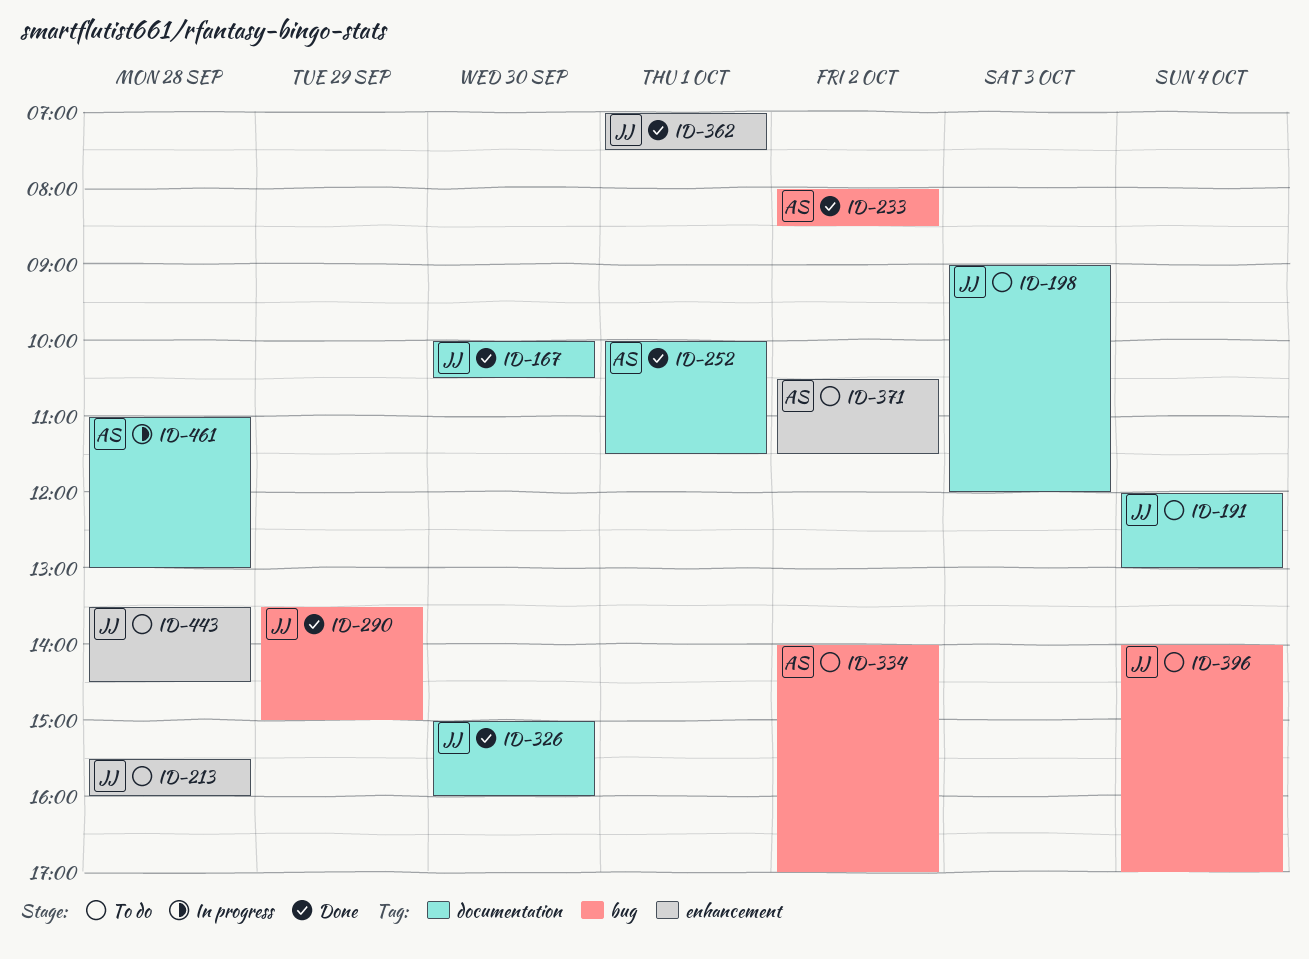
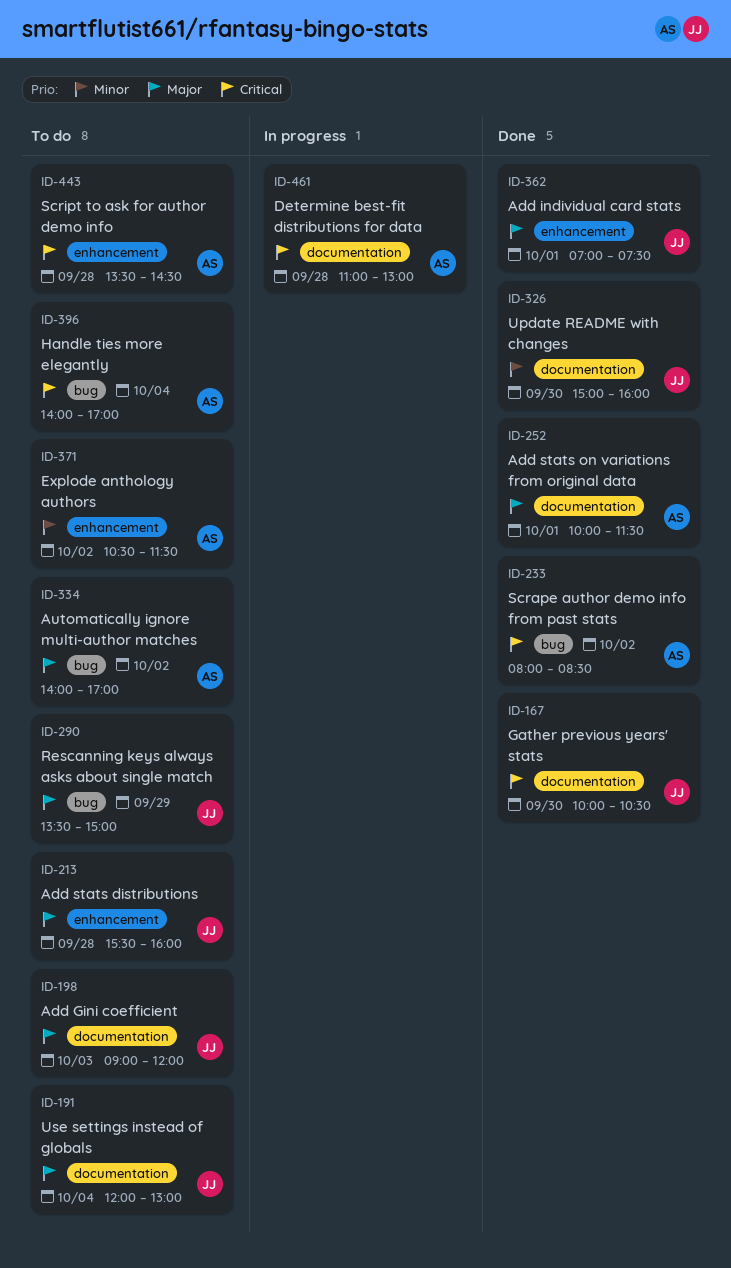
ID-290, status: Done -> To do
ID-396, owner: JJ -> AS
ID-443, owner: JJ -> AS

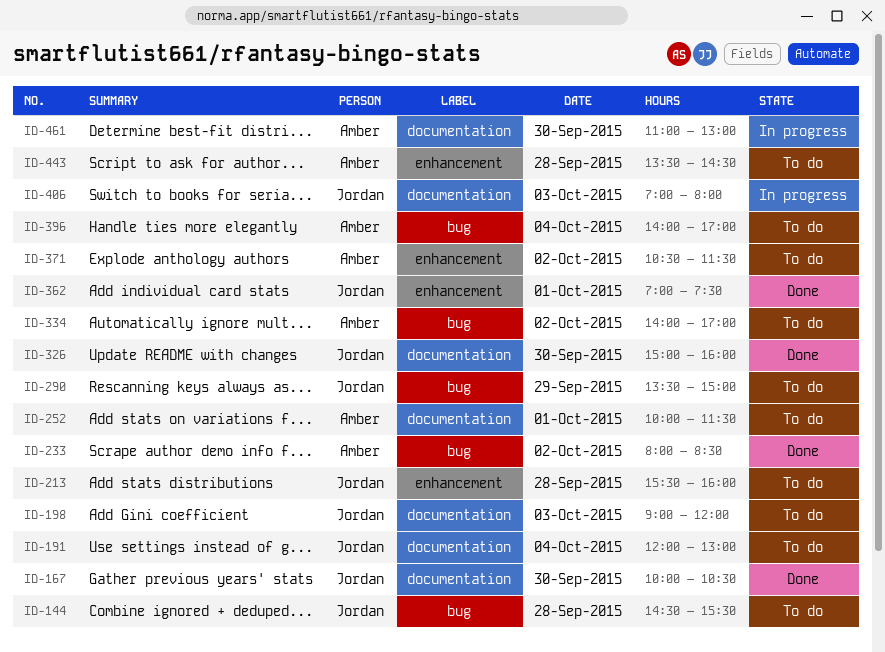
ID-144: none -> present
ID-252, status: Done -> To do
ID-406: none -> present
ID-461, day: Sep 28 -> Sep 30

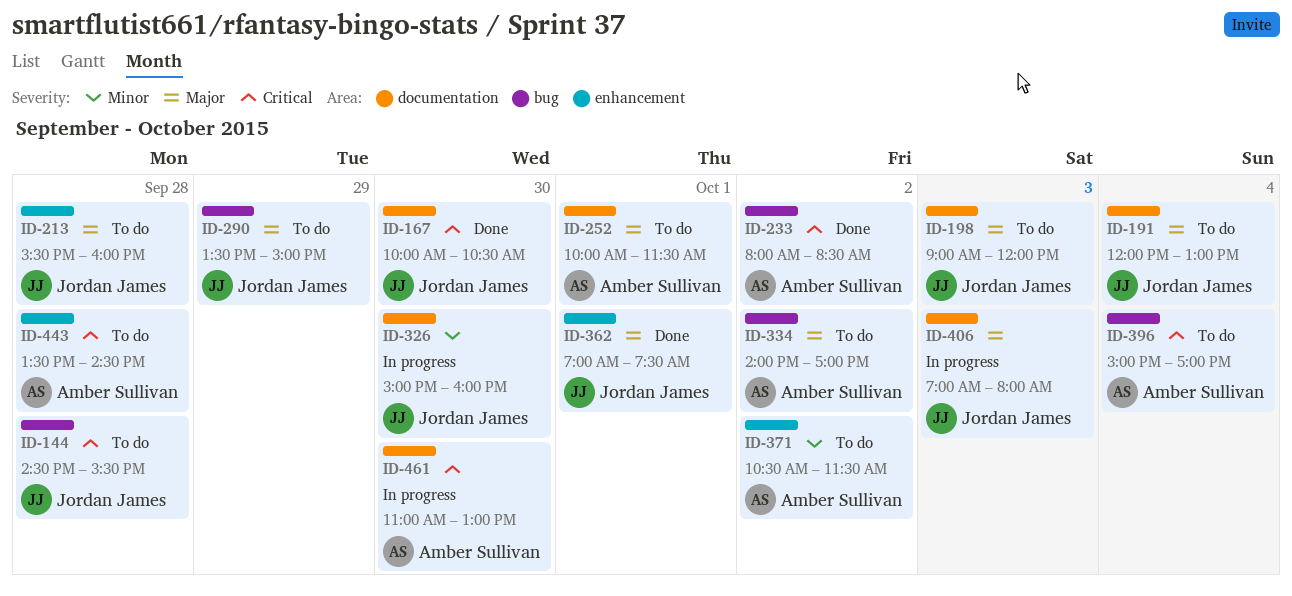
ID-326, status: Done -> In progress
ID-396, begins: 14:00 -> 15:00

